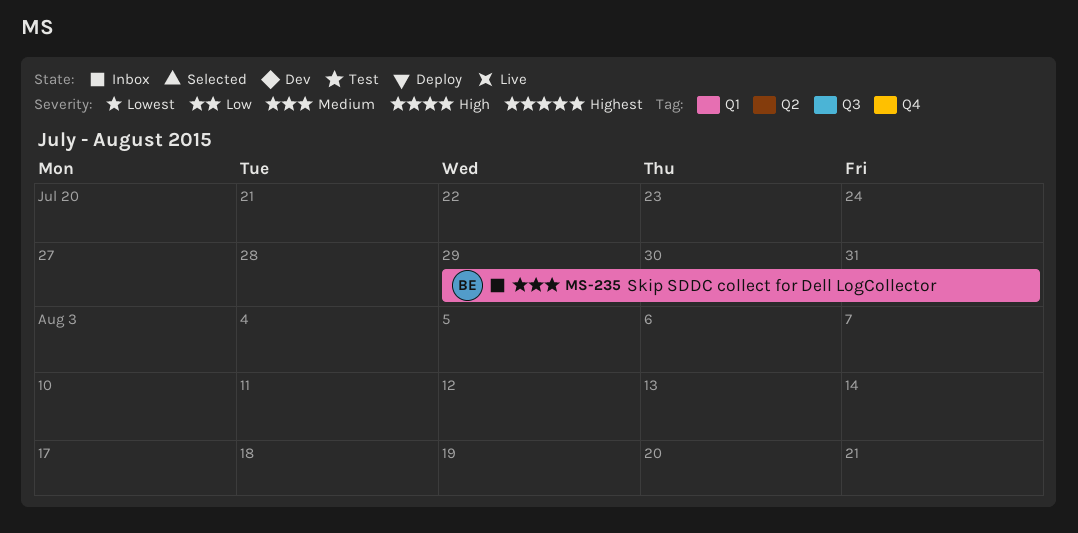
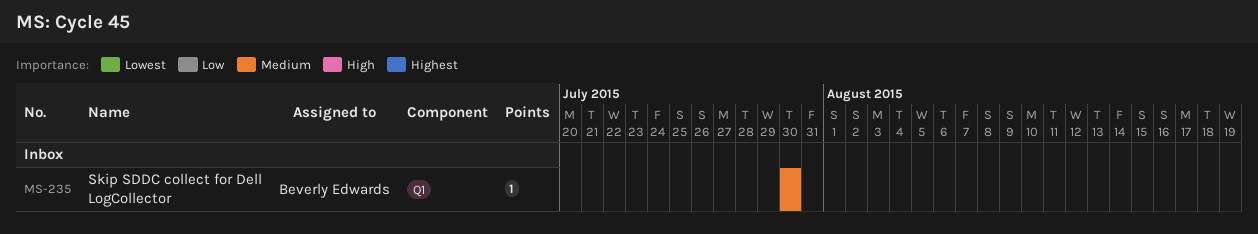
MS-235, start: Jul 29 -> Jul 30
MS-235, due: Jul 31 -> Jul 30

